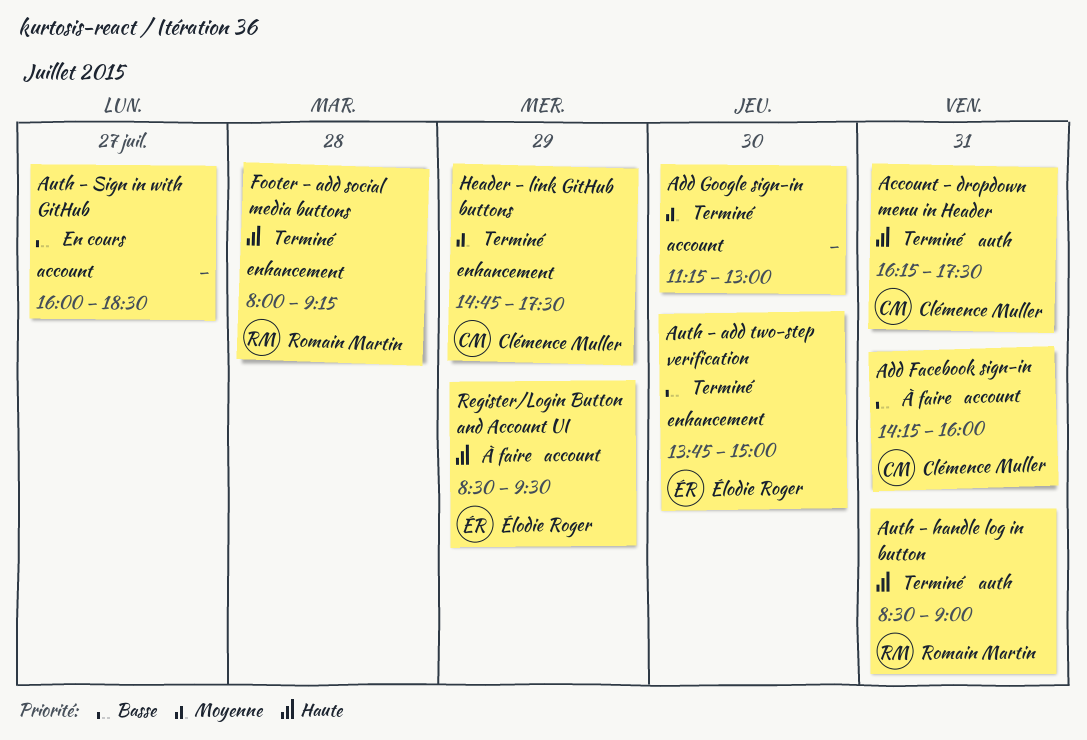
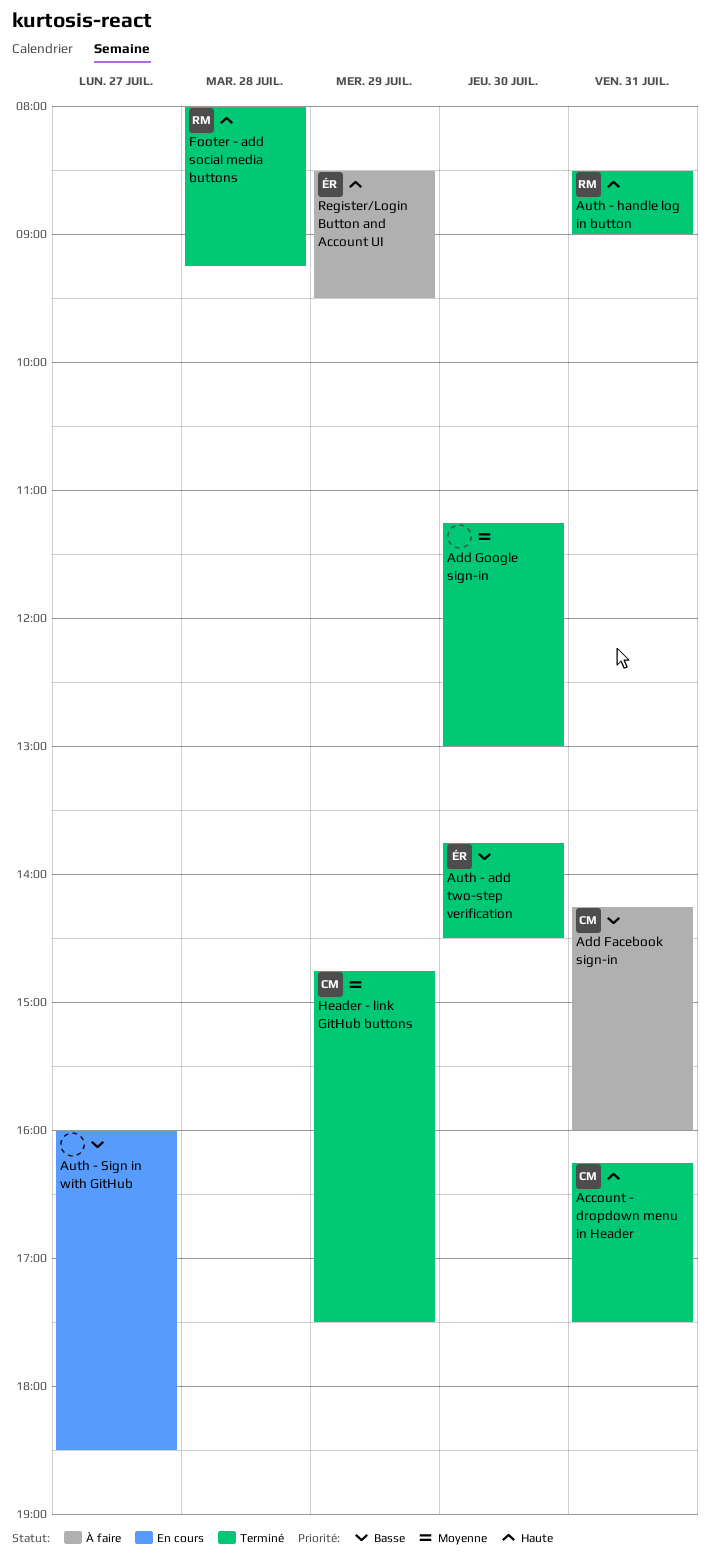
Auth - add two-step verification, ends: 15:00 -> 14:30

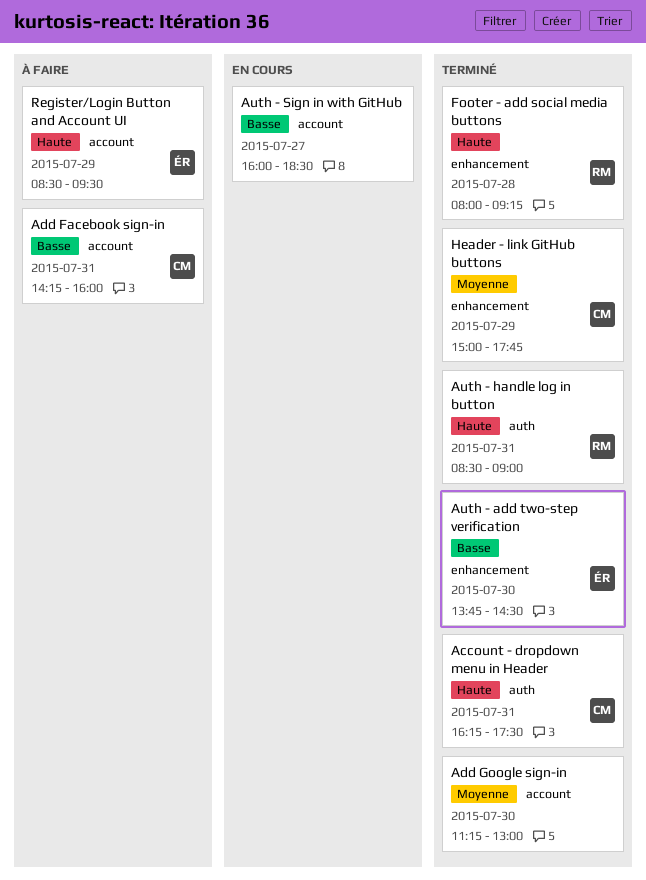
Header - link GitHub buttons, begins: 14:45 -> 15:00
Header - link GitHub buttons, ends: 17:30 -> 17:45

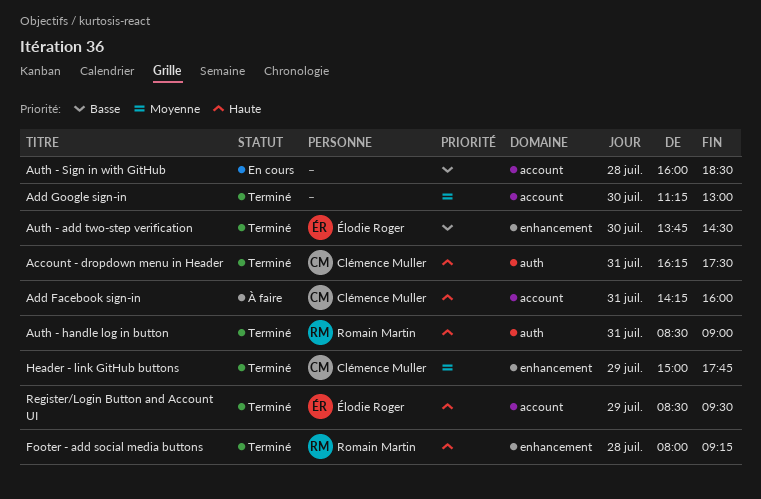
Add Facebook sign-in, priority: Basse -> Haute
Auth - Sign in with GitHub, day: Jul 27 -> Jul 28
Register/Login Button and Account UI, status: À faire -> Terminé

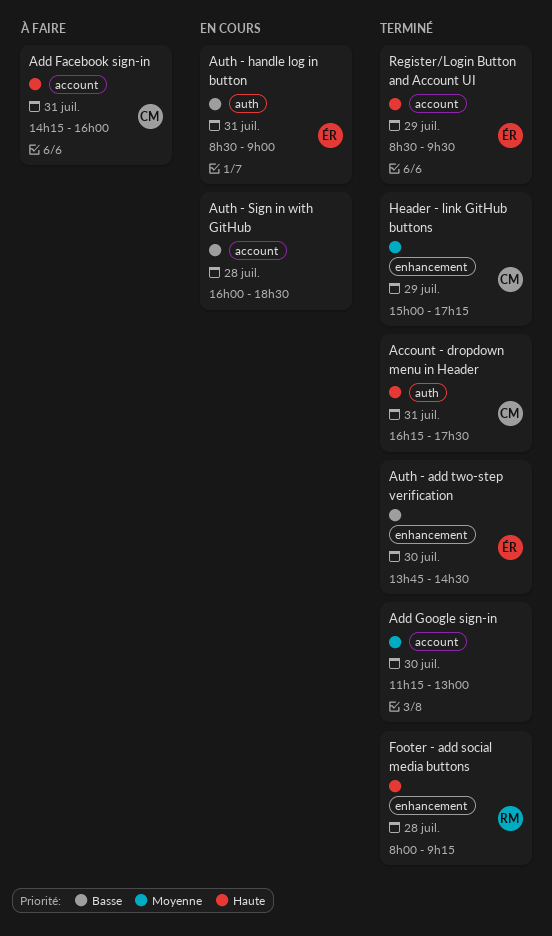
Auth - handle log in button, status: Terminé -> En cours
Auth - handle log in button, owner: Romain Martin -> Élodie Roger
Auth - handle log in button, priority: Haute -> Basse
Header - link GitHub buttons, ends: 17:45 -> 17:15

